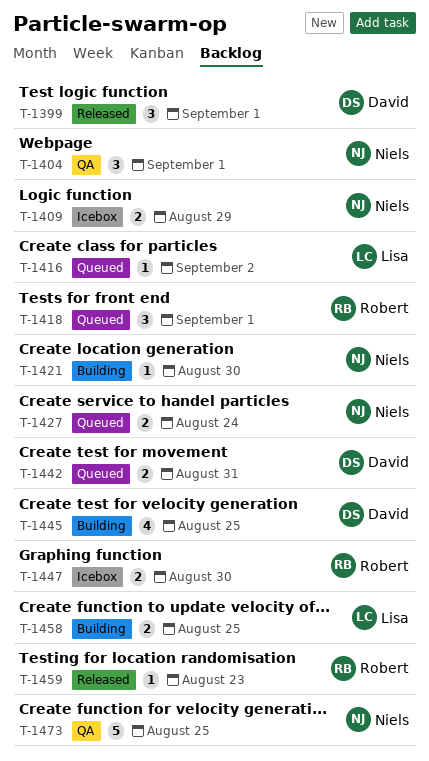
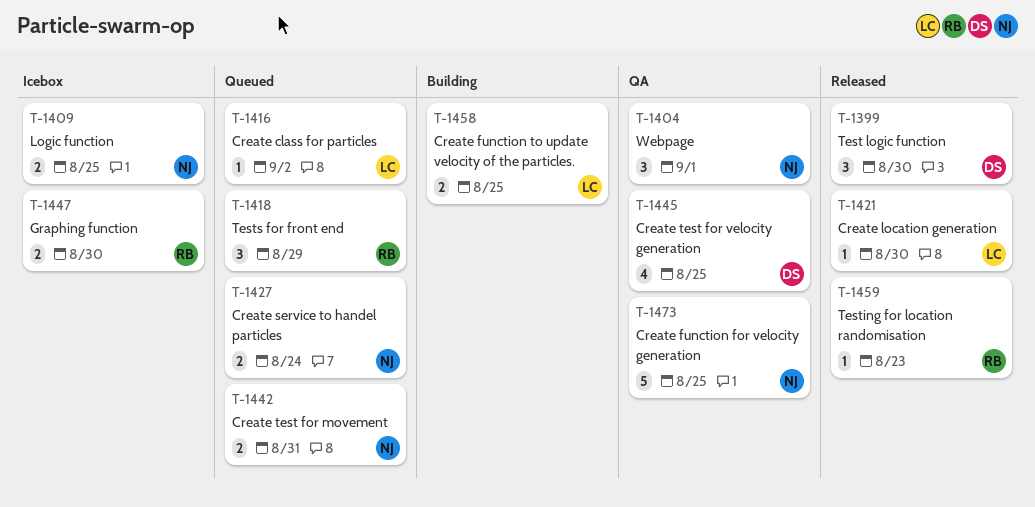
T-1399, due: Sep 1 -> Aug 30
T-1409, due: Aug 29 -> Aug 25
T-1418, due: Sep 1 -> Aug 29
T-1421, status: Building -> Released
T-1421, owner: Niels -> Lisa
T-1442, owner: David -> Niels
T-1445, status: Building -> QA

